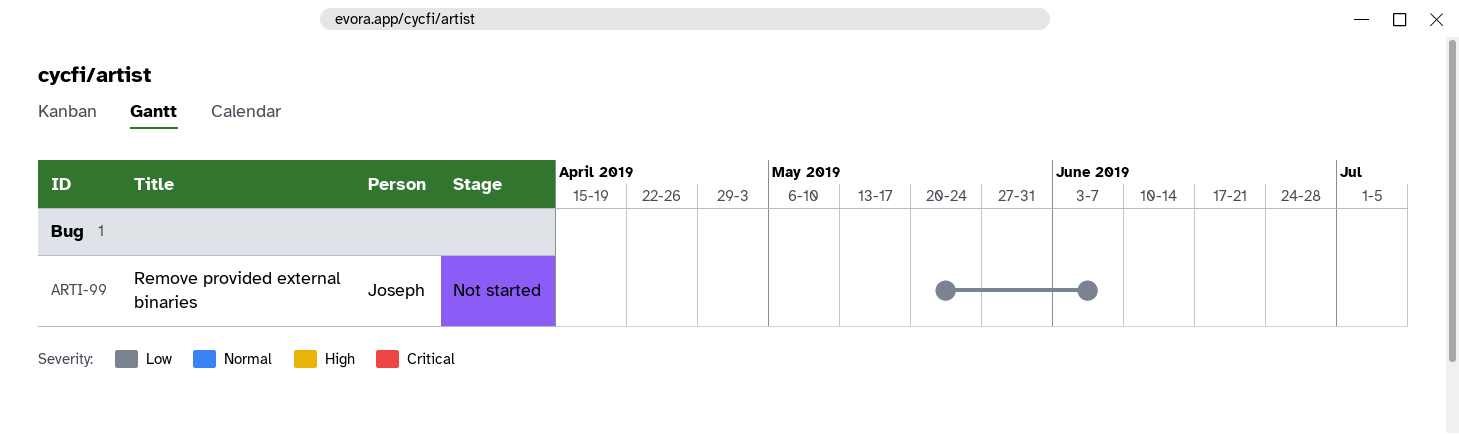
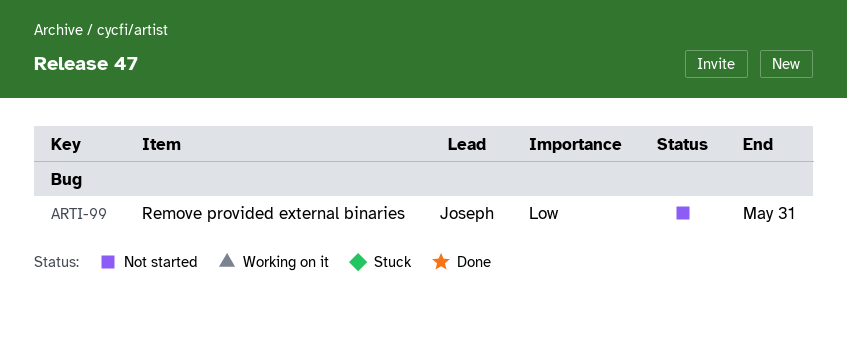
ARTI-99, due: Jun 7 -> May 31

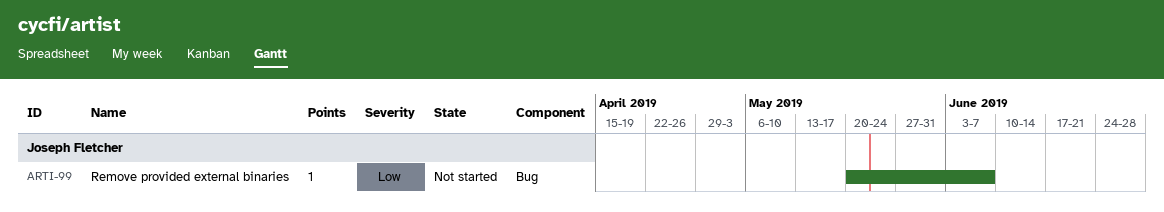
ARTI-99, due: May 31 -> Jun 7

